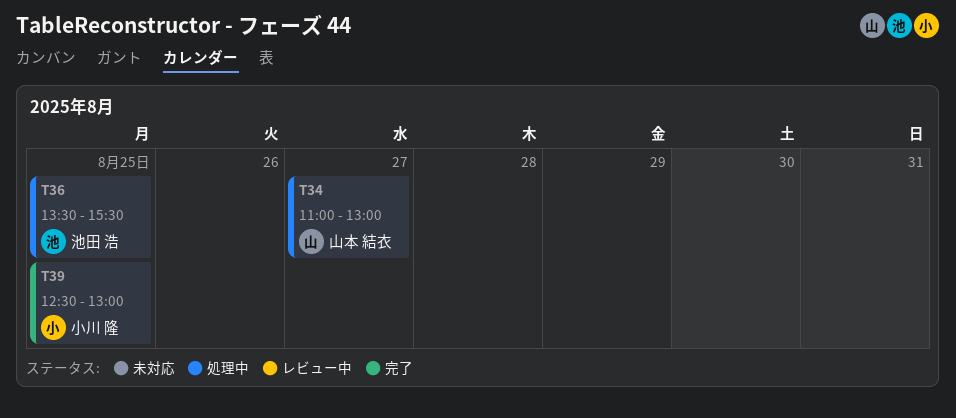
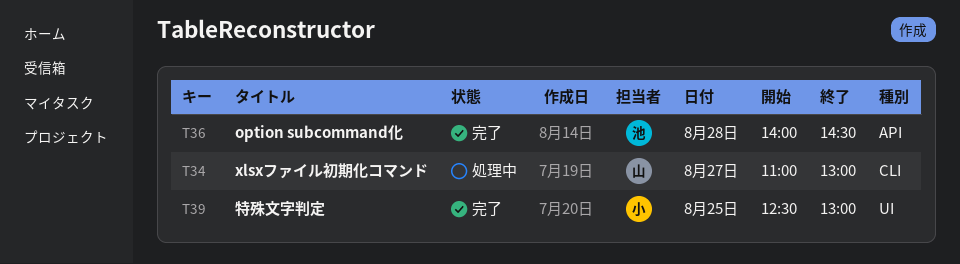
T36, status: 処理中 -> 完了
T36, day: Aug 25 -> Aug 28
T36, begins: 13:30 -> 14:00
T36, ends: 15:30 -> 14:30

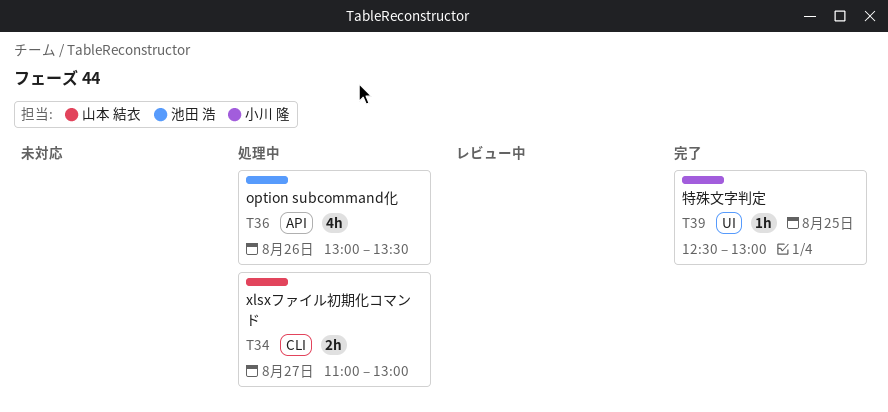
T36, status: 完了 -> 処理中
T36, day: Aug 28 -> Aug 26
T36, begins: 14:00 -> 13:00
T36, ends: 14:30 -> 13:30

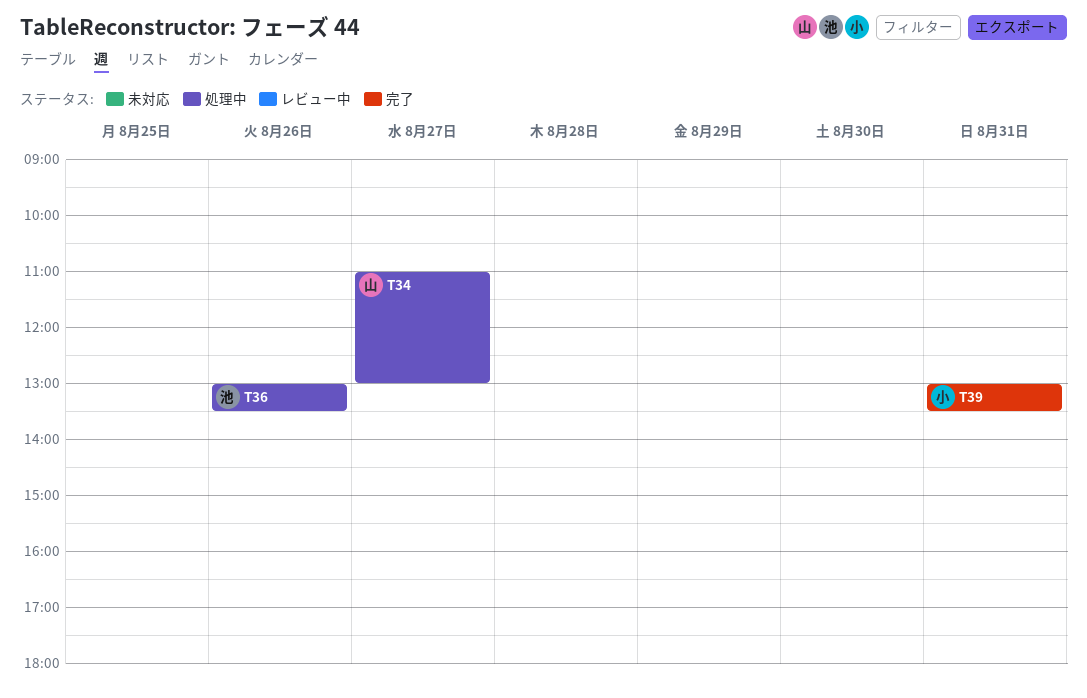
T39, day: Aug 25 -> Aug 31
T39, begins: 12:30 -> 13:00
T39, ends: 13:00 -> 13:30

